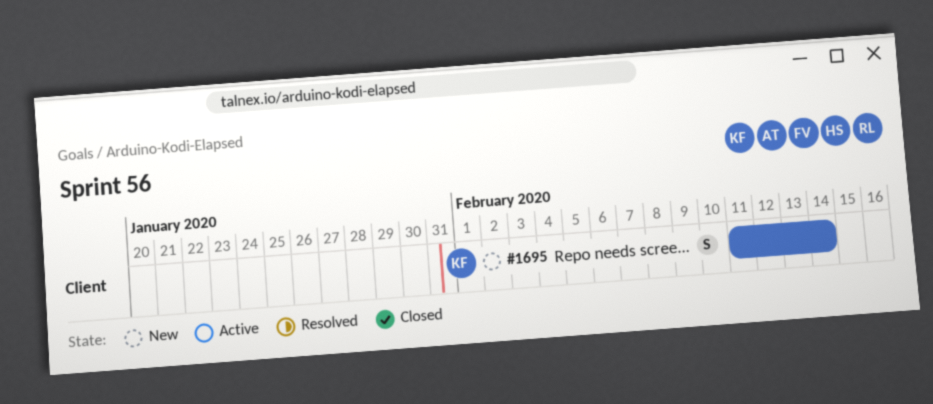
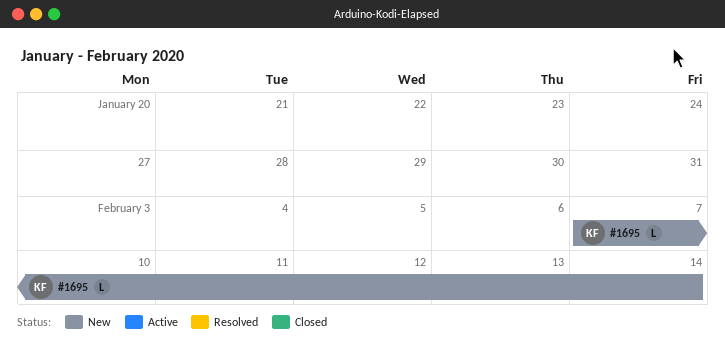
#1695, estimate: S -> L
#1695, start: Feb 11 -> Feb 7

